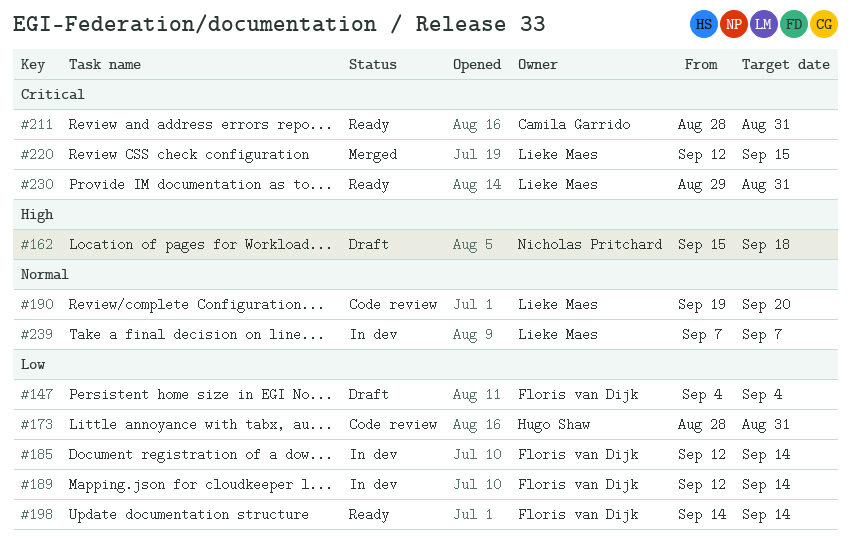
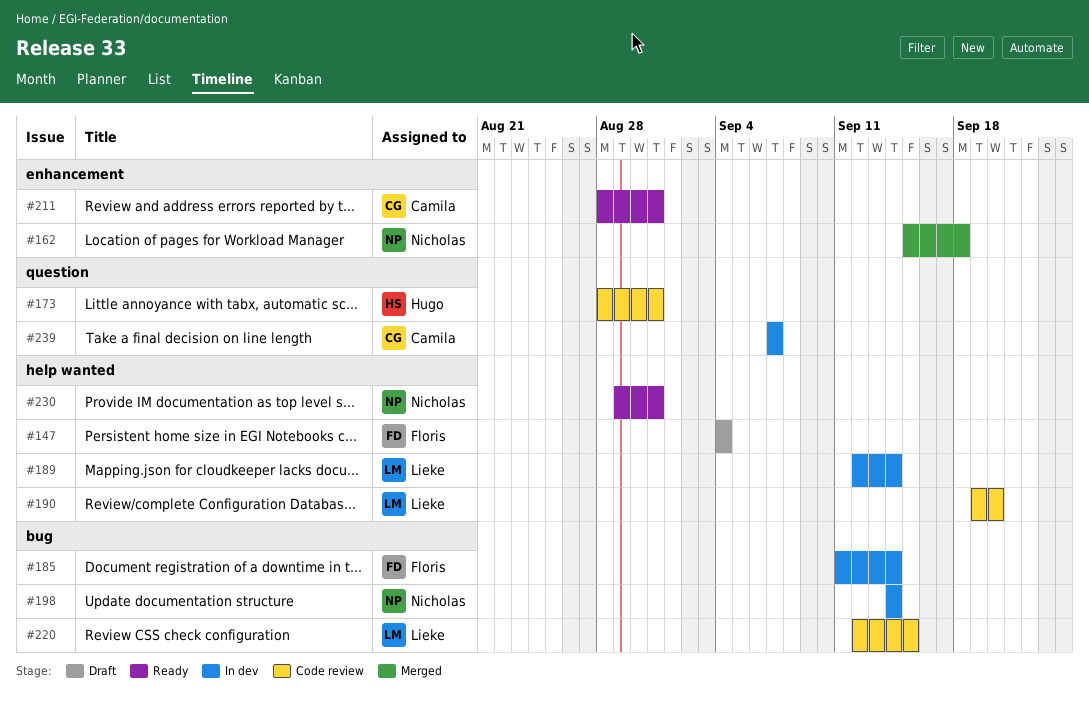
#162, status: Draft -> Merged
#185, start: Sep 12 -> Sep 11
#189, owner: Floris van Dijk -> Lieke Maes
#198, status: Ready -> In dev
#198, owner: Floris van Dijk -> Nicholas Pritchard
#220, status: Merged -> Code review
#230, owner: Lieke Maes -> Nicholas Pritchard
#239, owner: Lieke Maes -> Camila Garrido

